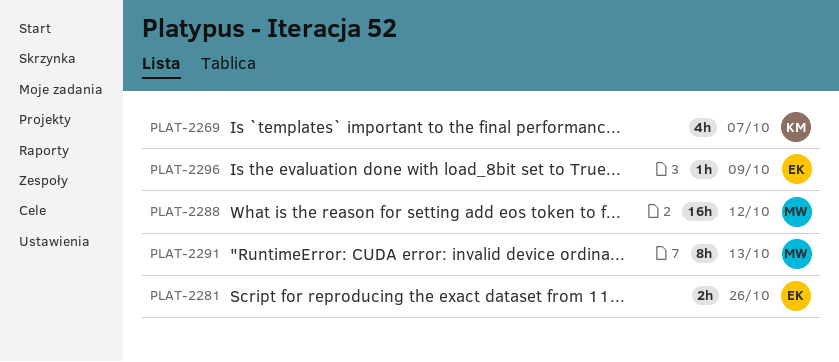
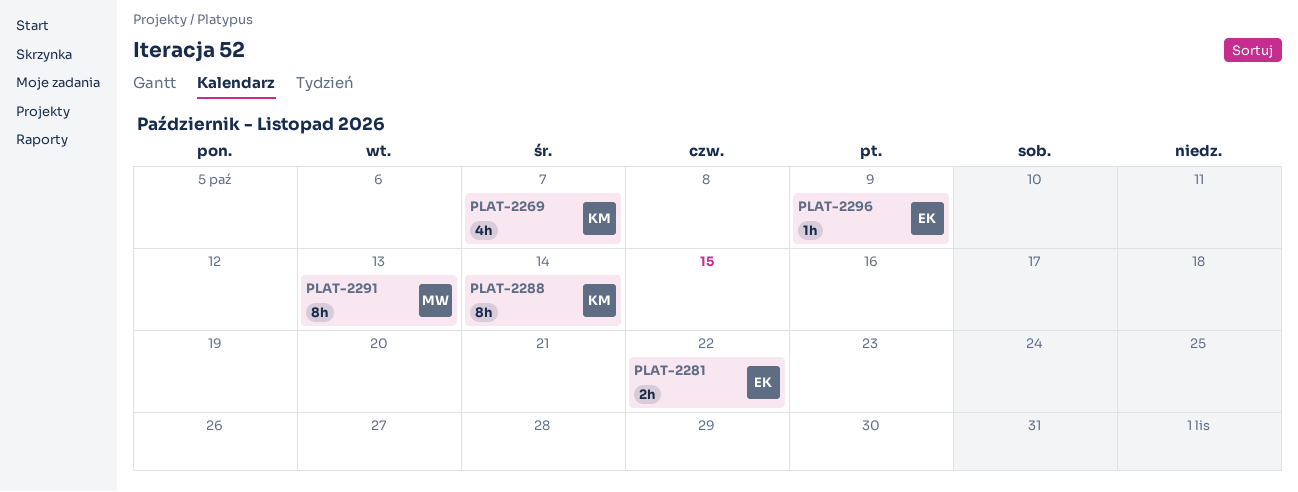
PLAT-2281, due: Oct 26 -> Oct 22
PLAT-2288, owner: MW -> KM
PLAT-2288, estimate: 16h -> 8h
PLAT-2288, due: Oct 12 -> Oct 14

